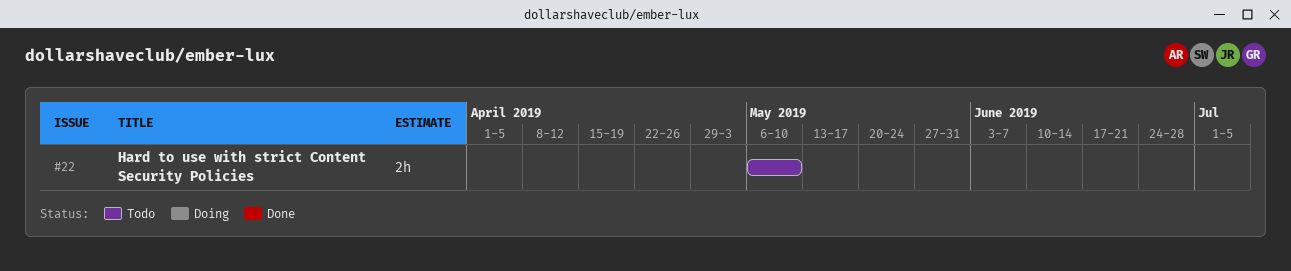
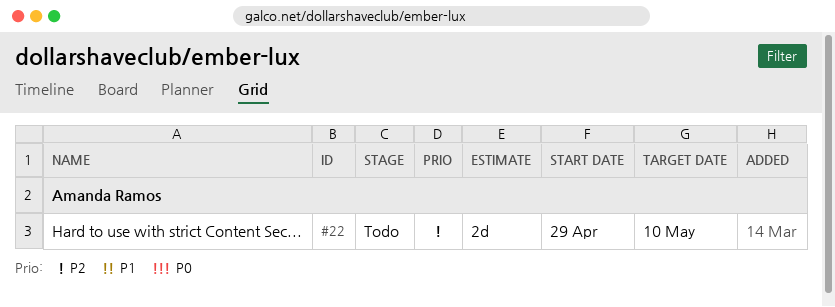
#22, estimate: 2h -> 2d
#22, start: May 6 -> Apr 29

